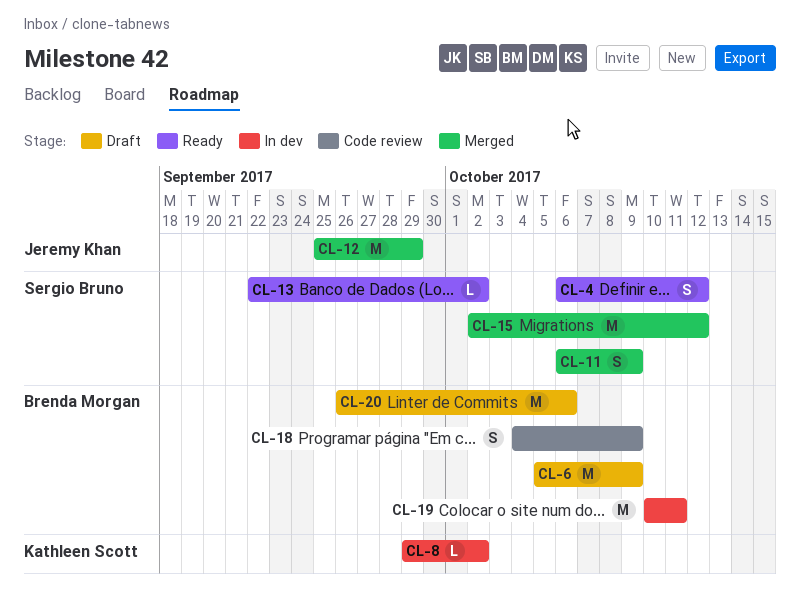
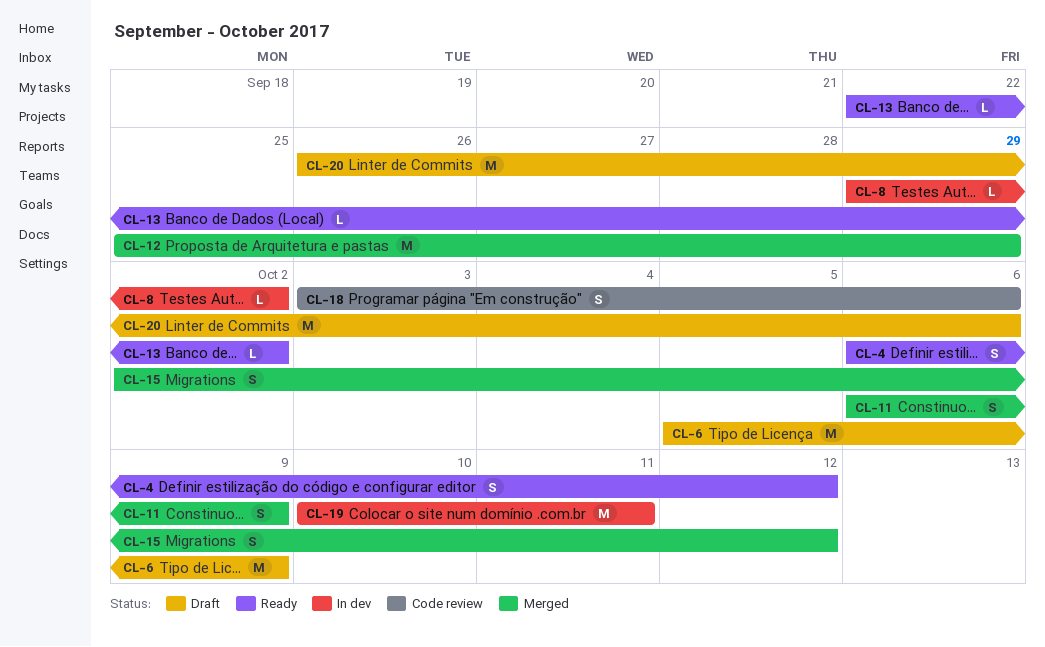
CL-15, estimate: M -> S
CL-18, start: Oct 4 -> Oct 3
CL-18, due: Oct 9 -> Oct 6

